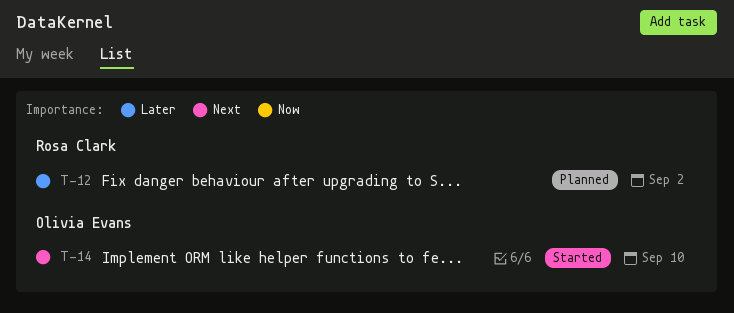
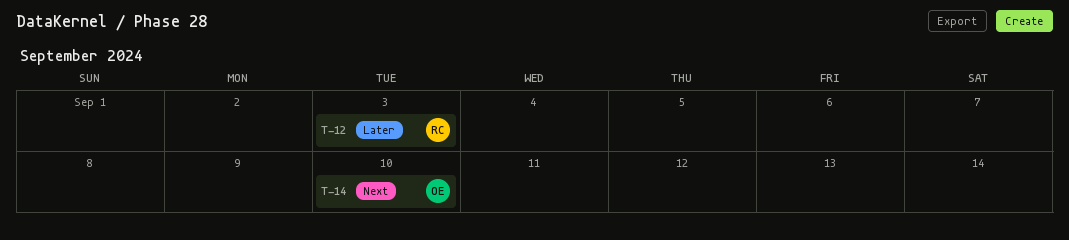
T-12, due: Sep 2 -> Sep 3

